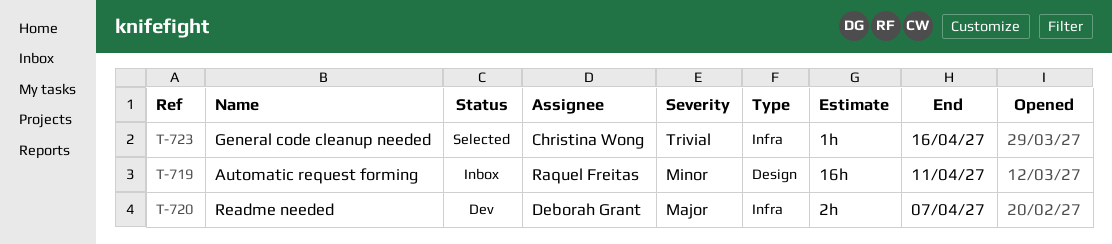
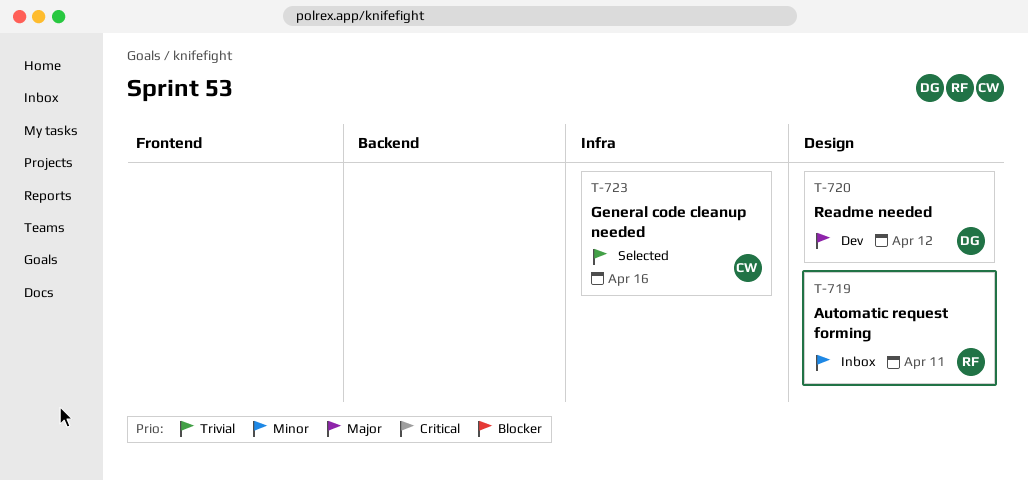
T-720, label: Infra -> Design
T-720, due: Apr 7 -> Apr 12

